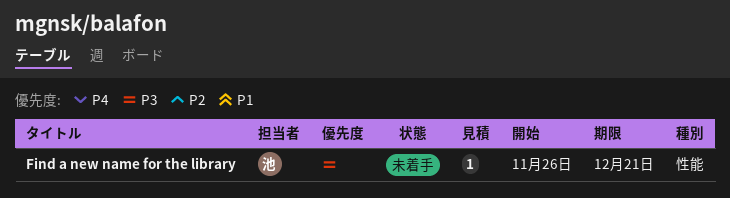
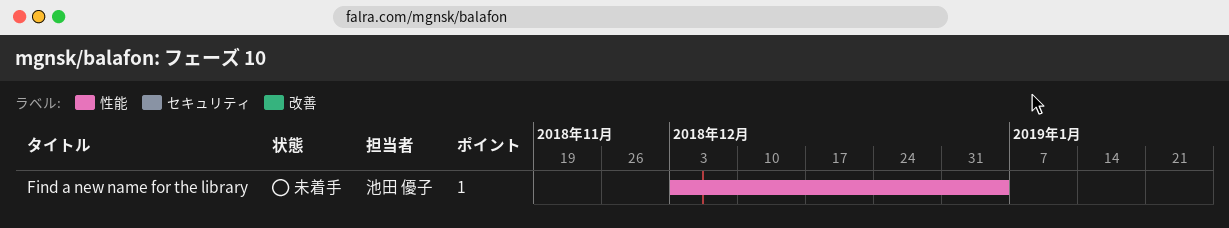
Find a new name for the library, start: Nov 26 -> Dec 3
Find a new name for the library, due: Dec 21 -> Jan 4

